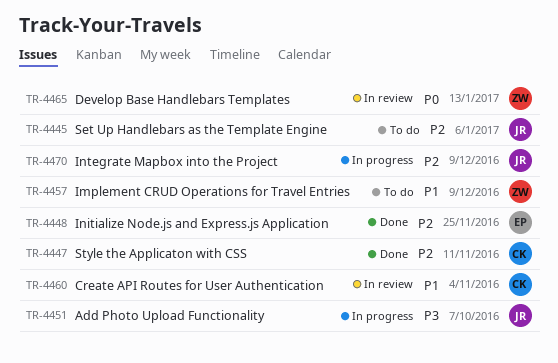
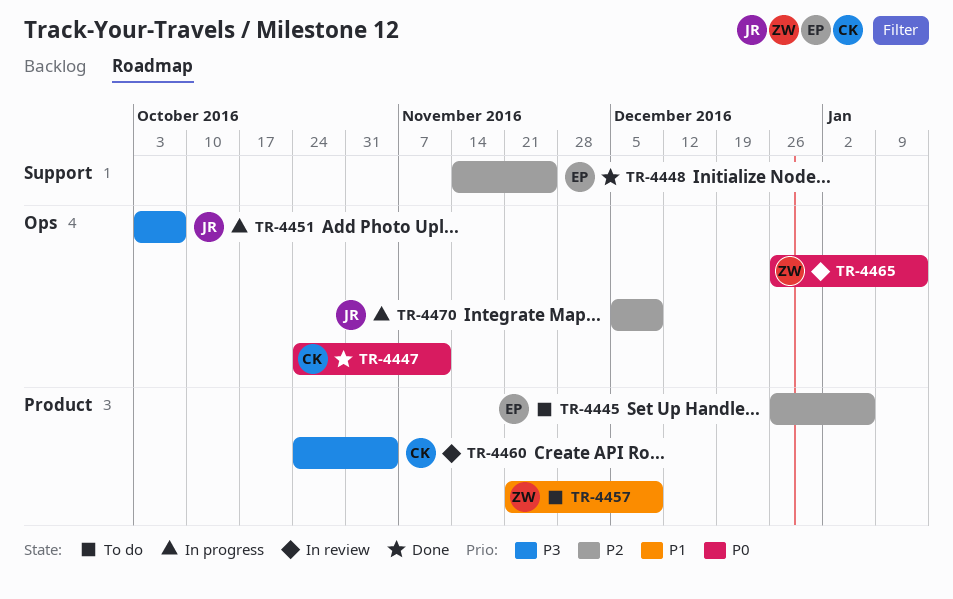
TR-4445, owner: JR -> EP
TR-4447, priority: P2 -> P0
TR-4460, priority: P1 -> P3

